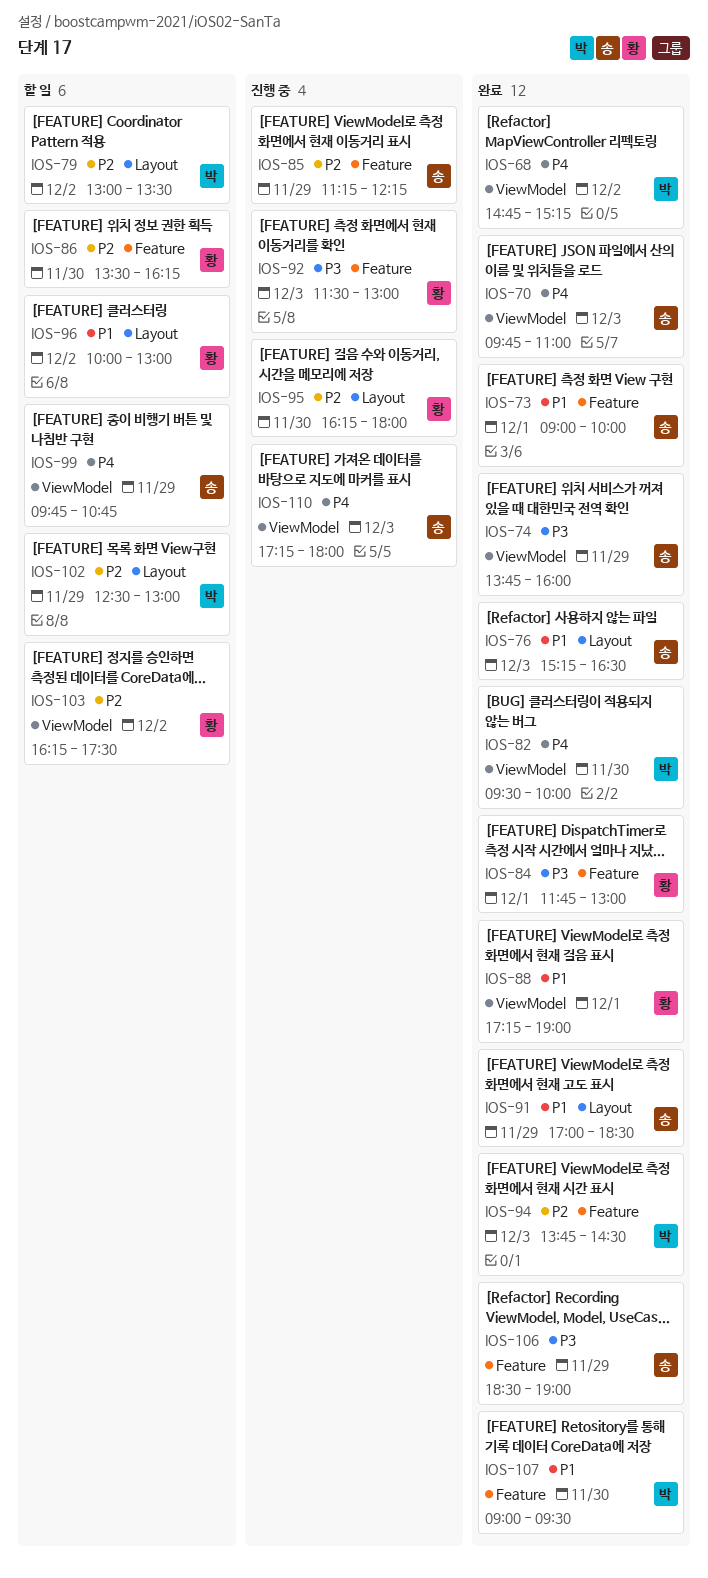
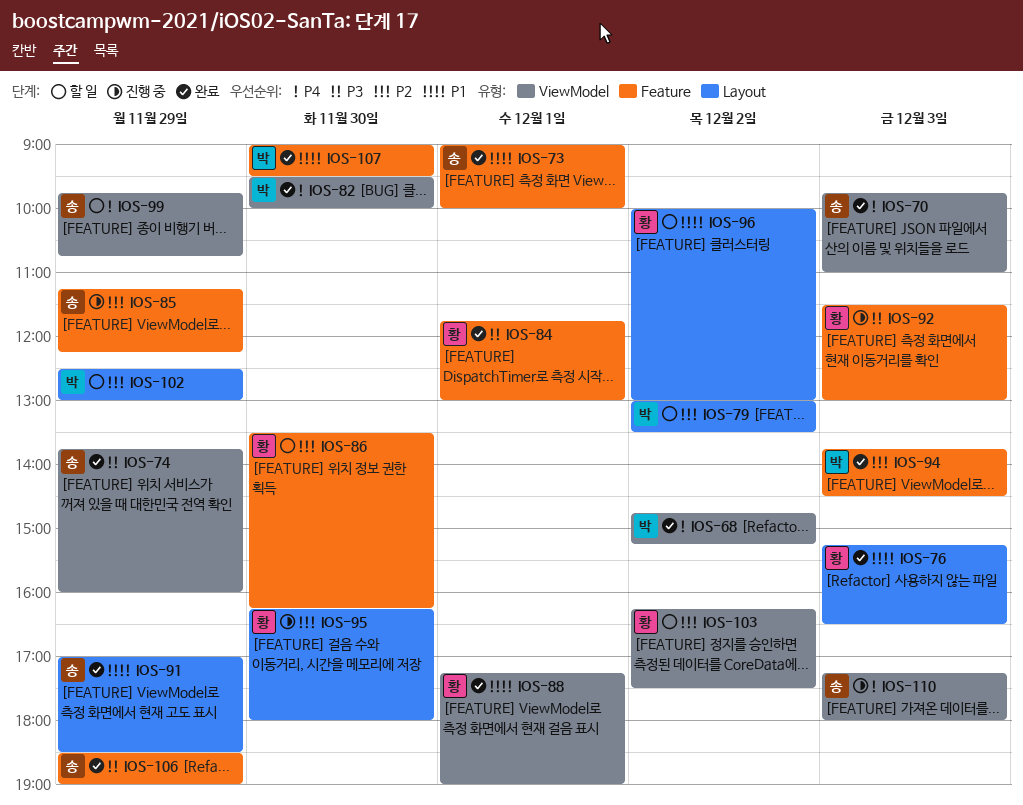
IOS-76, owner: 송 -> 황

